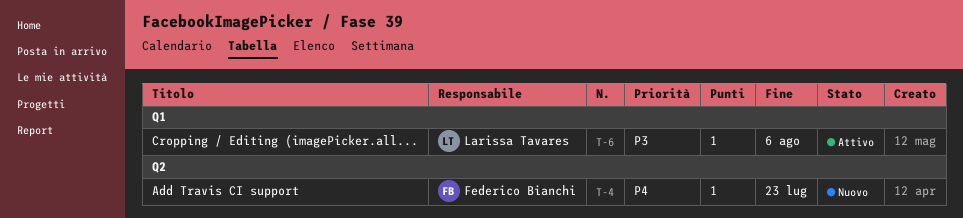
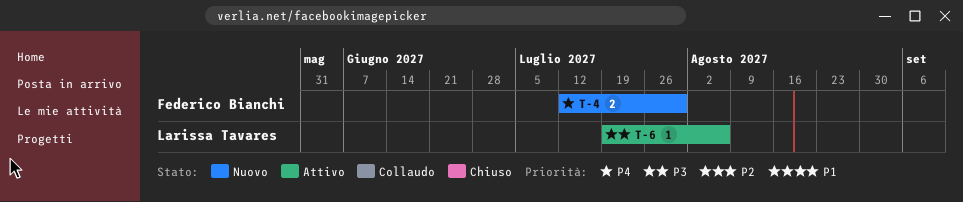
T-4, estimate: 1 -> 2
T-4, due: Jul 23 -> Jul 30

